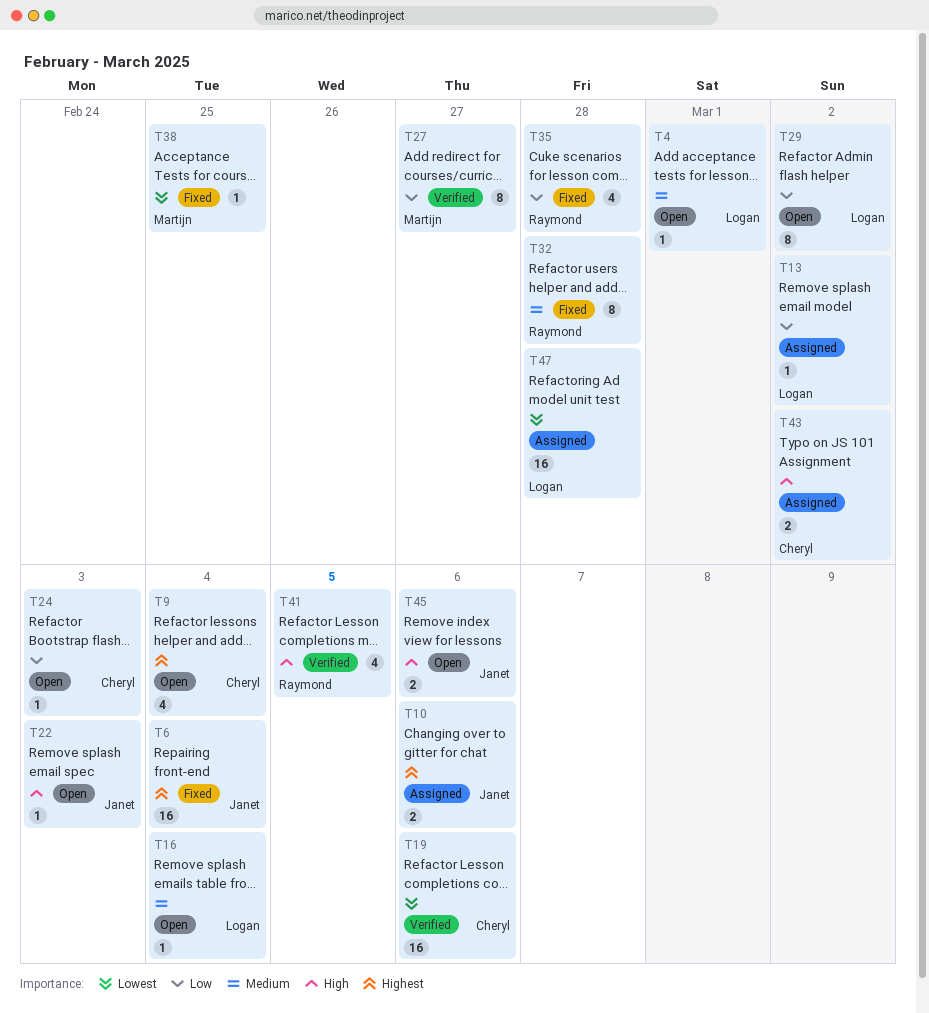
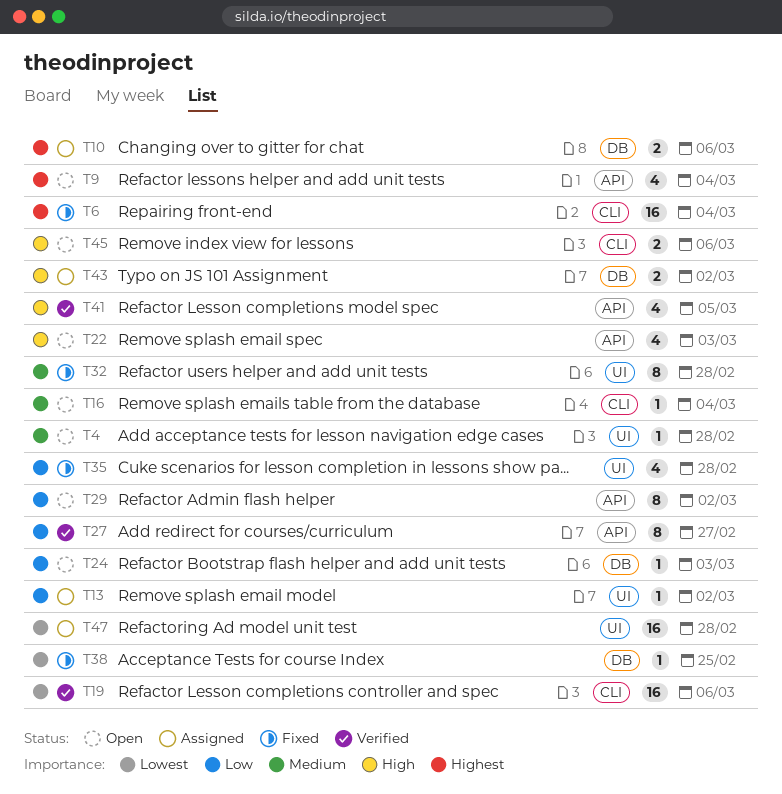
T4, due: Mar 1 -> Feb 28
T22, estimate: 1 -> 4

